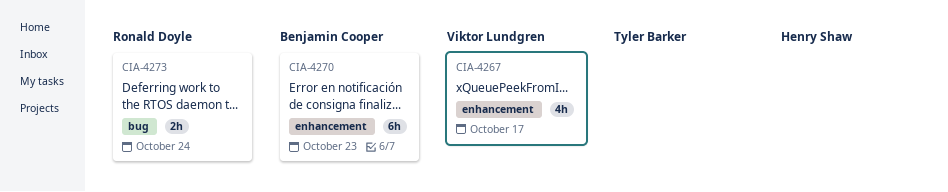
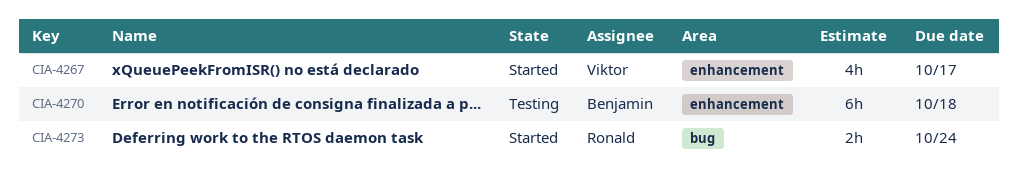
CIA-4270, due: Oct 23 -> Oct 18

